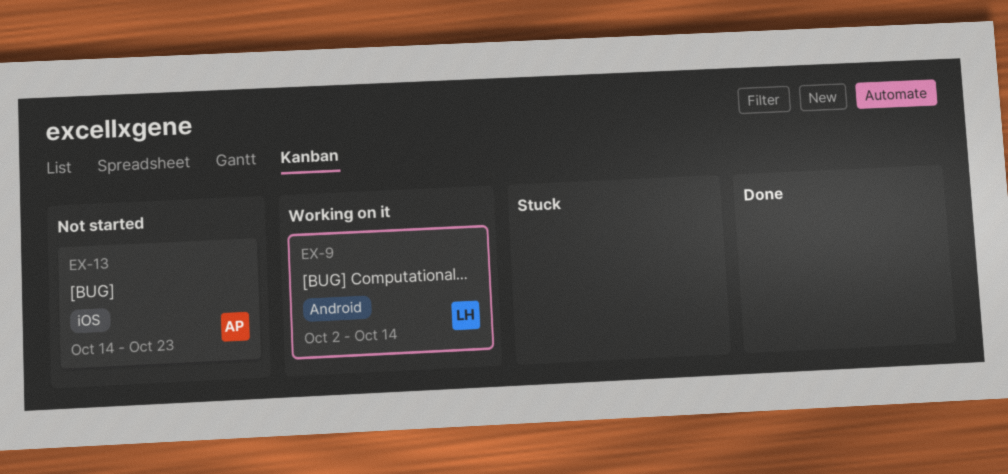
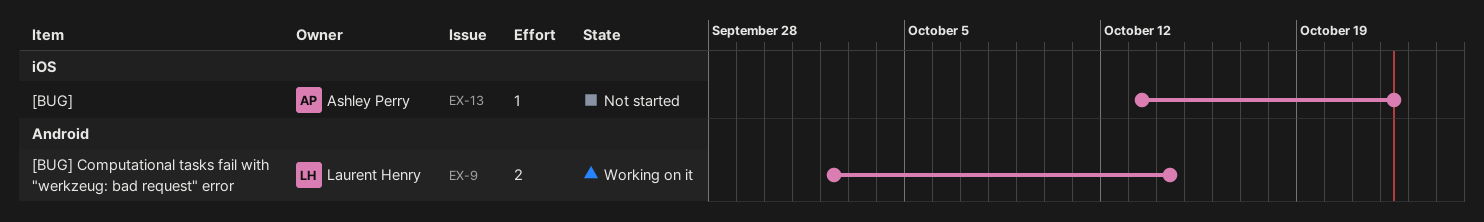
EX-13, start: Oct 14 -> Oct 13
EX-13, due: Oct 23 -> Oct 22

